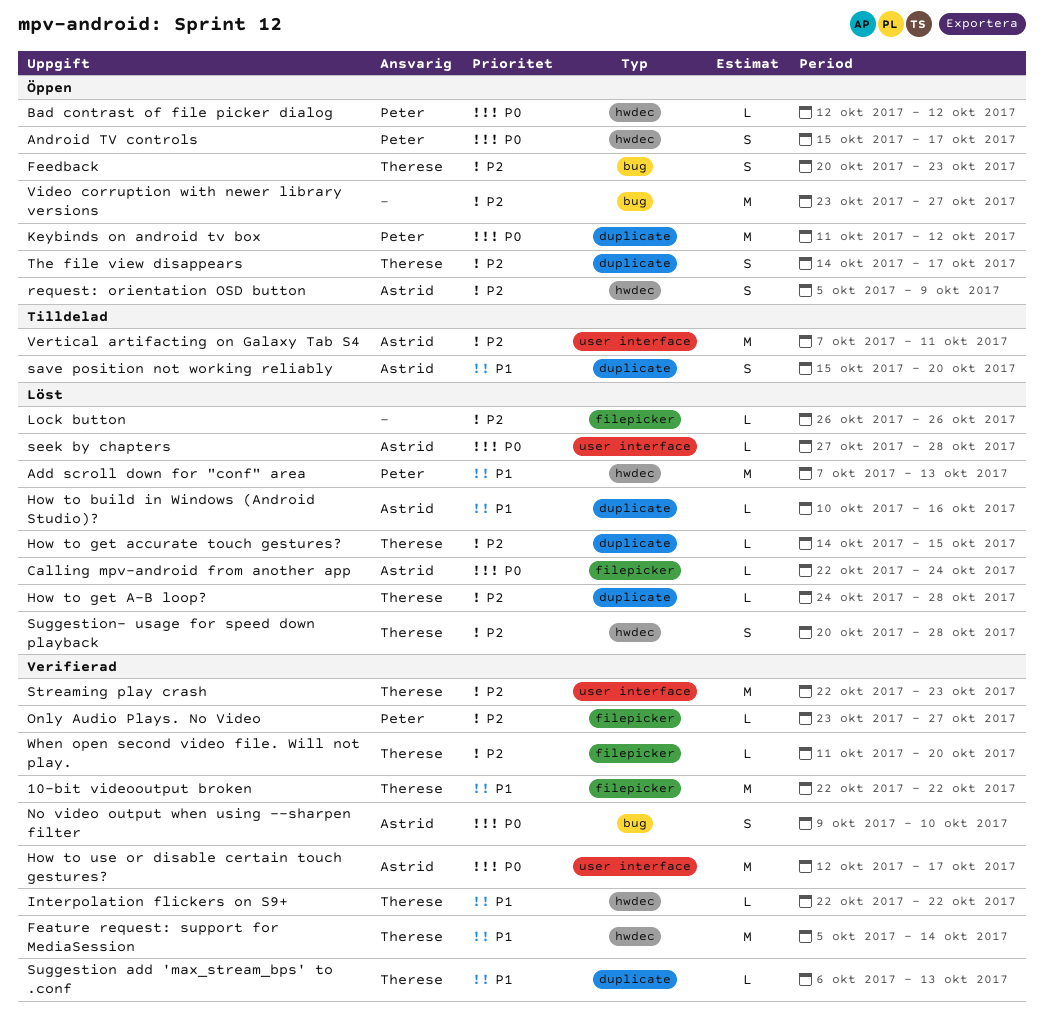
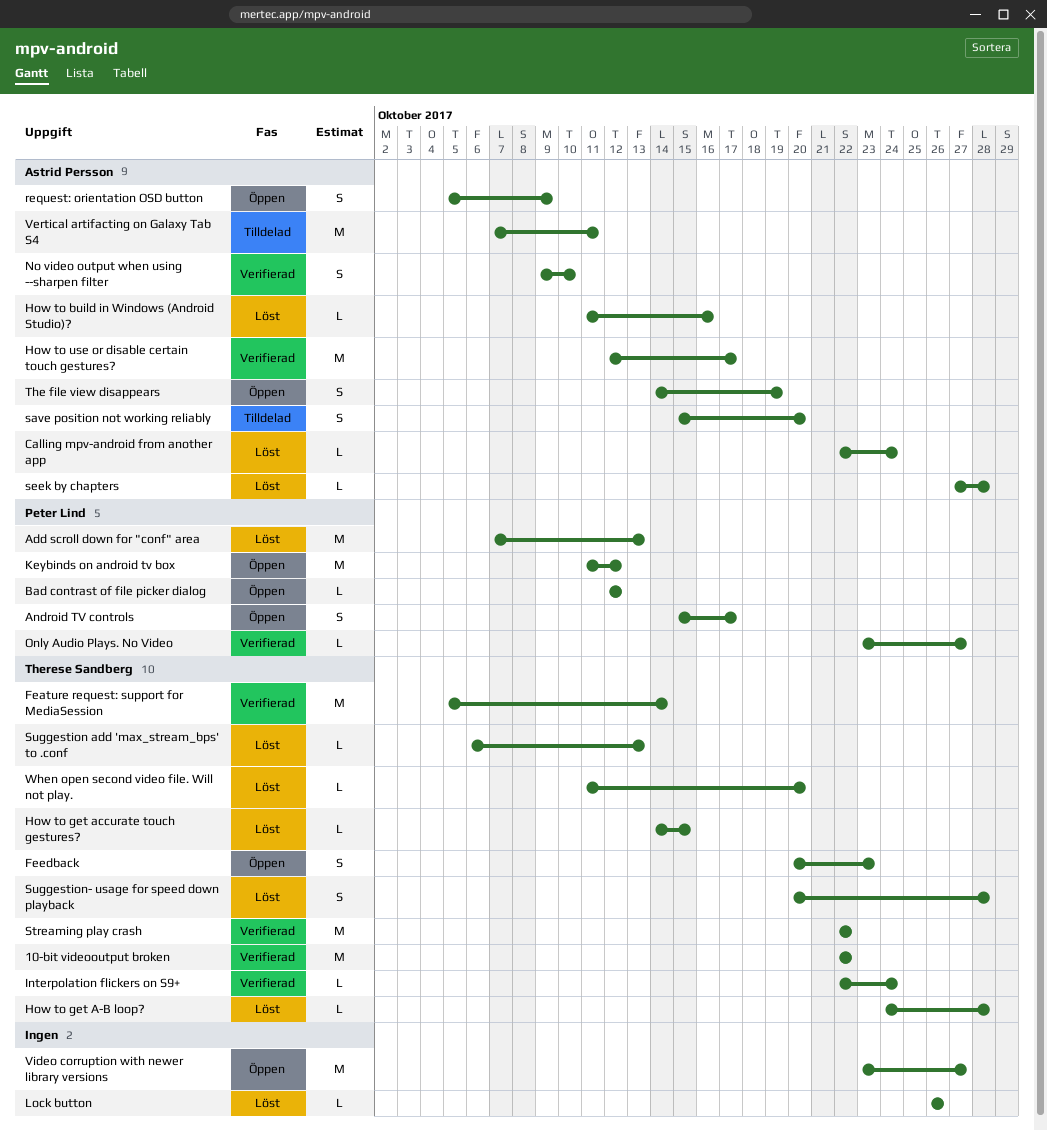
How to build in Windows (Android Studio)?, start: Oct 10 -> Oct 11
Interpolation flickers on S9+, due: Oct 22 -> Oct 24
Streaming play crash, due: Oct 23 -> Oct 22
Suggestion add 'max_stream_bps' to .conf, status: Verifierad -> Löst
The file view disappears, owner: Therese Sandberg -> Astrid Persson
The file view disappears, due: Oct 17 -> Oct 19
When open second video file. Will not play., status: Verifierad -> Löst

